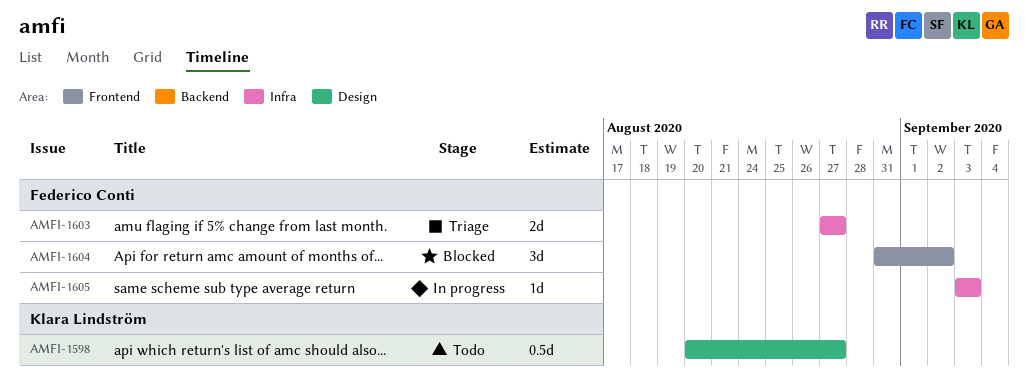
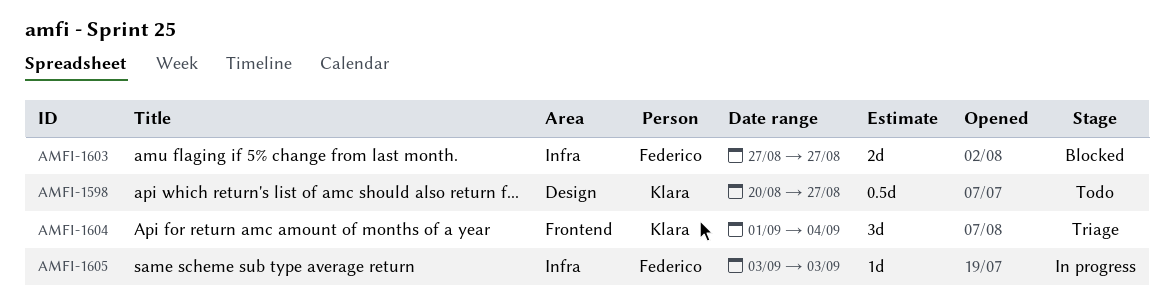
AMFI-1603, status: Triage -> Blocked
AMFI-1604, status: Blocked -> Triage
AMFI-1604, owner: Federico Conti -> Klara Lindström
AMFI-1604, start: Aug 31 -> Sep 1
AMFI-1604, due: Sep 2 -> Sep 4

